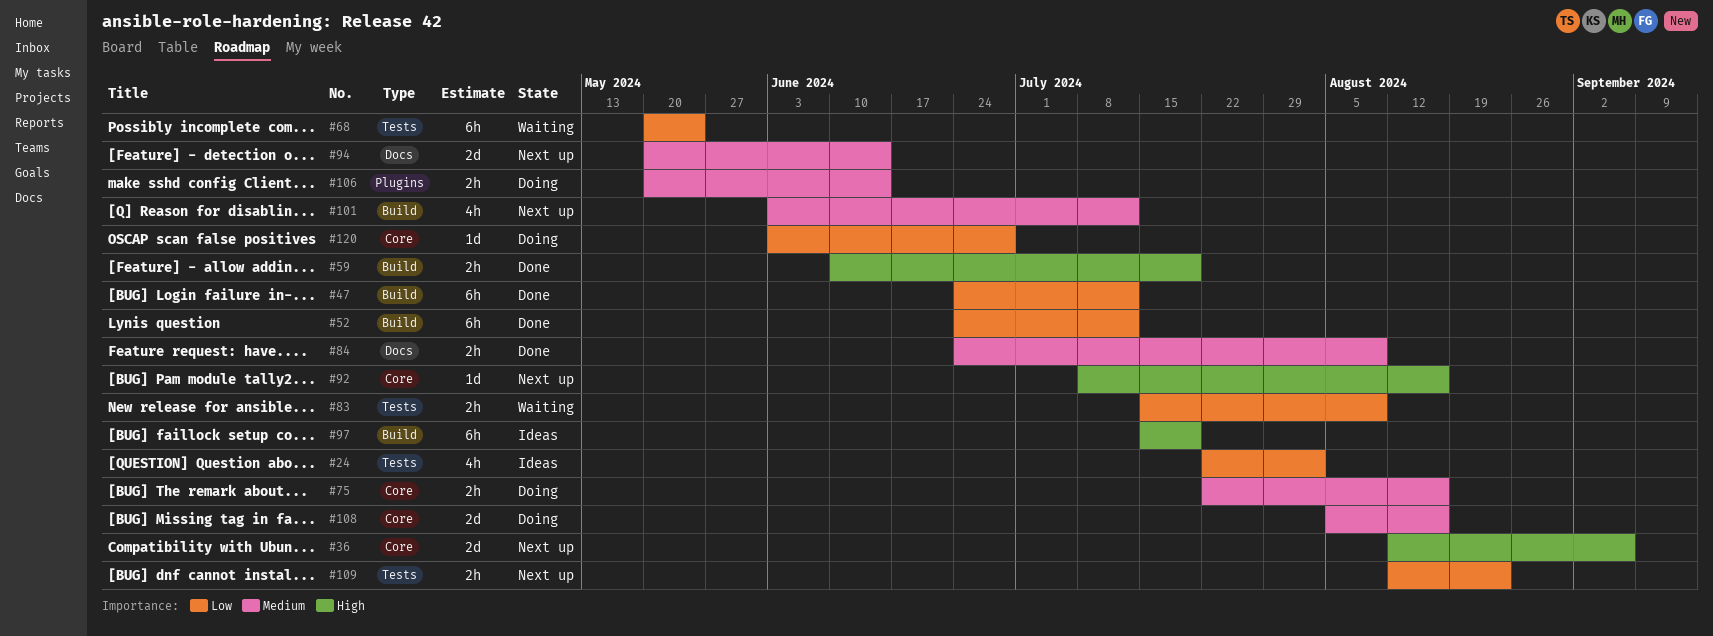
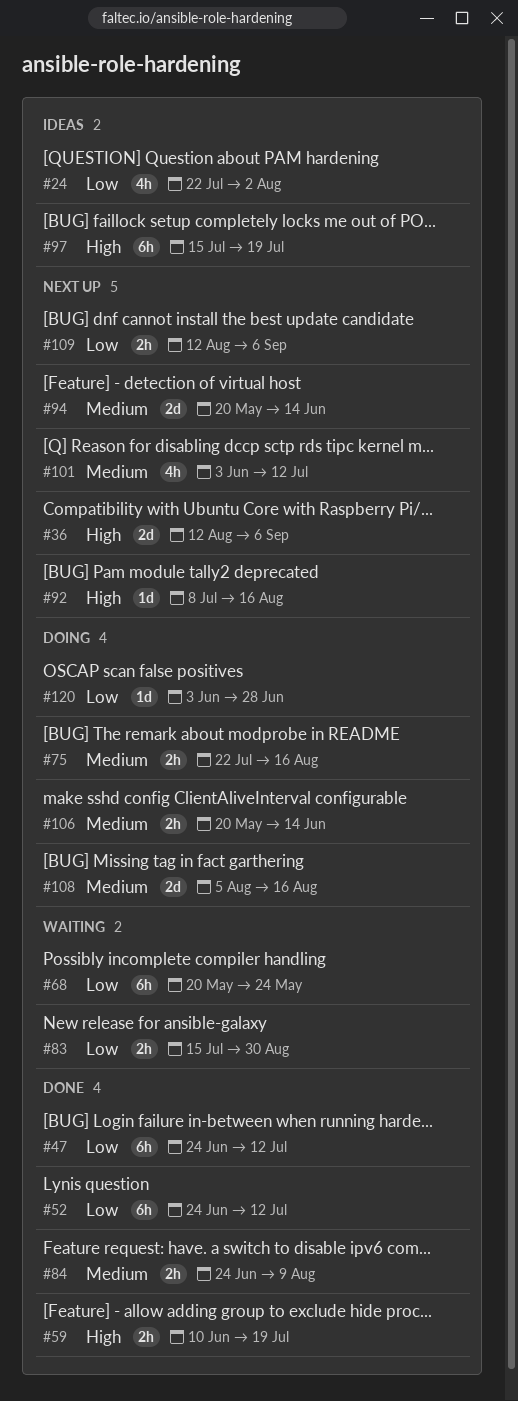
#83, due: Aug 9 -> Aug 30
#109, due: Aug 23 -> Sep 6

